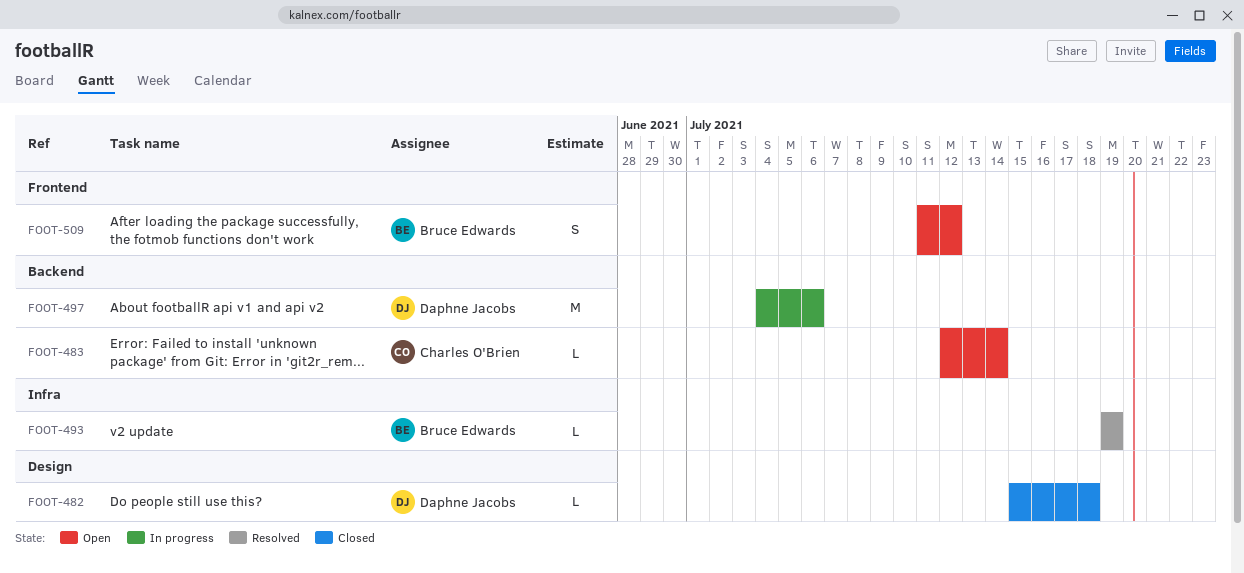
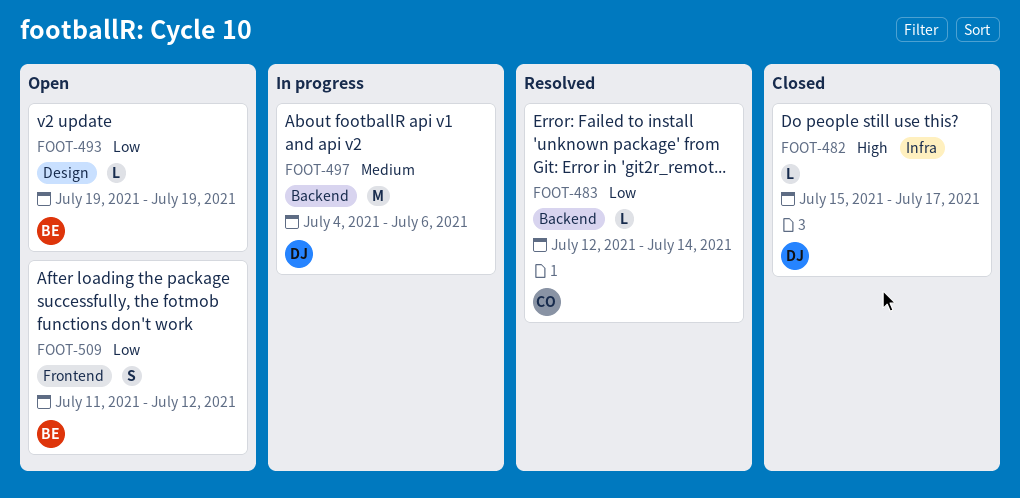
FOOT-482, label: Design -> Infra
FOOT-482, due: Jul 18 -> Jul 17
FOOT-483, status: Open -> Resolved
FOOT-493, status: Resolved -> Open
FOOT-493, label: Infra -> Design

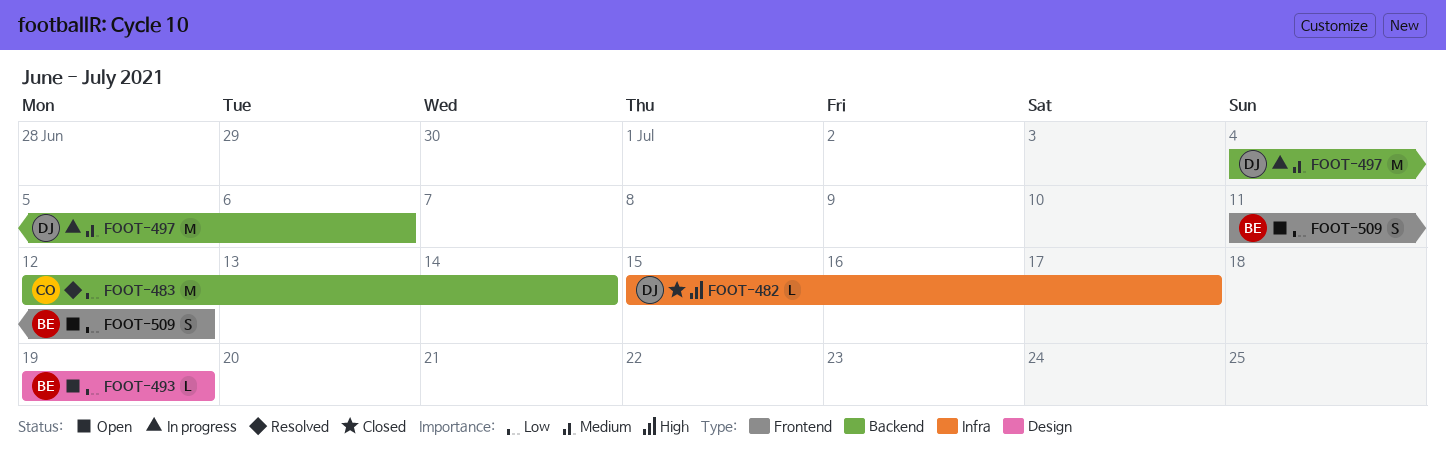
FOOT-483, estimate: L -> M

